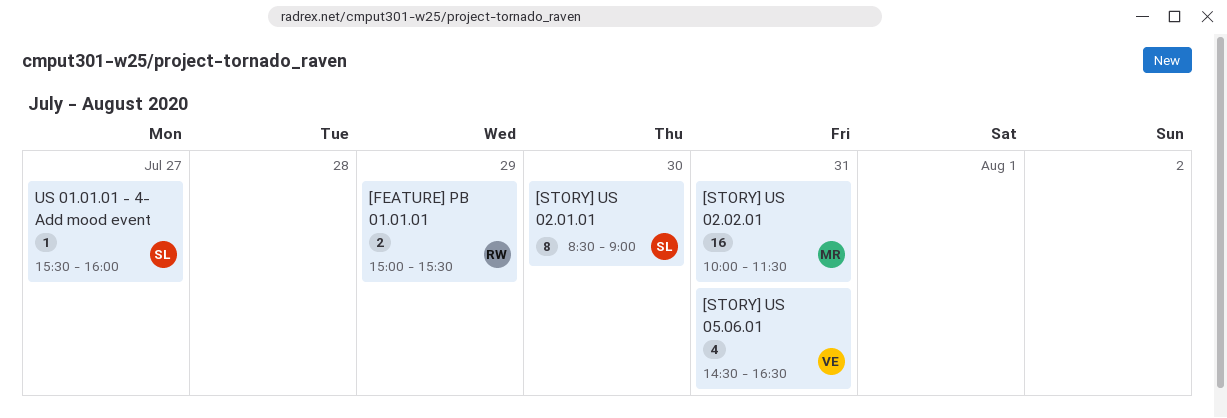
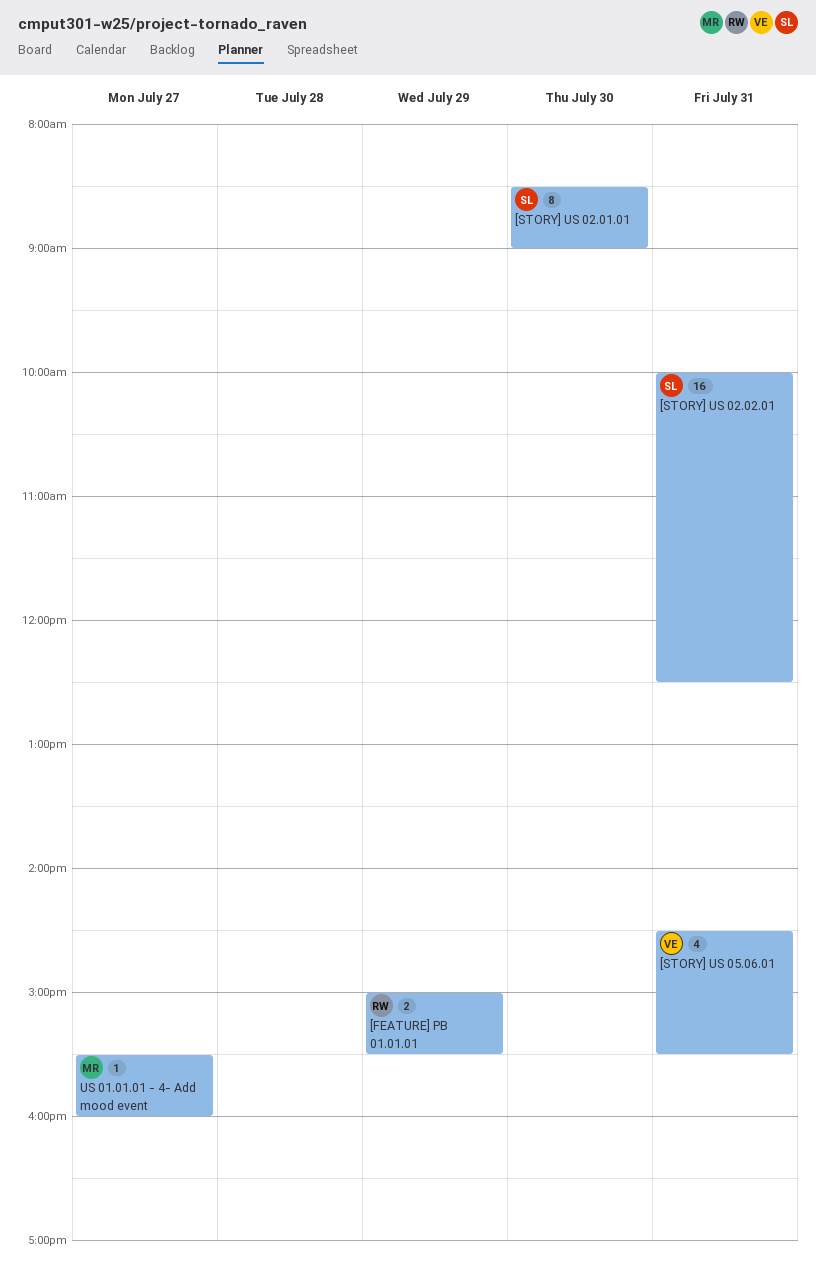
[STORY] US 02.02.01, owner: MR -> SL
[STORY] US 02.02.01, ends: 11:30 -> 12:30
[STORY] US 05.06.01, ends: 16:30 -> 15:30
US 01.01.01 - 4- Add mood event, owner: SL -> MR

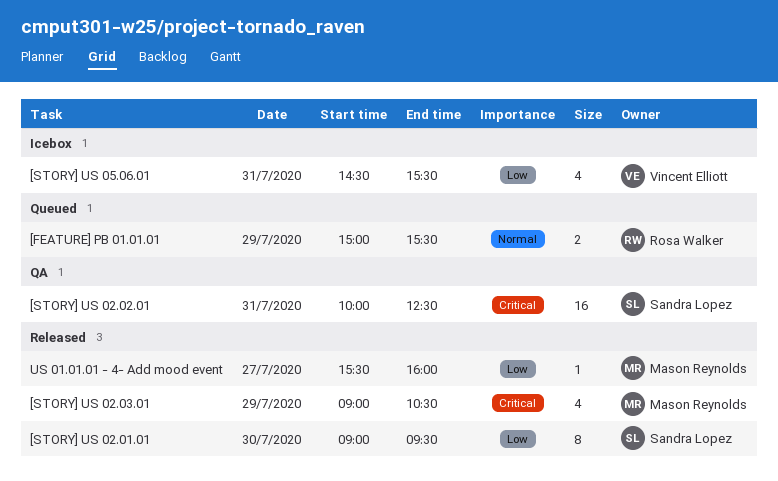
[STORY] US 02.01.01, begins: 08:30 -> 09:00
[STORY] US 02.01.01, ends: 09:00 -> 09:30
[STORY] US 02.03.01: none -> present

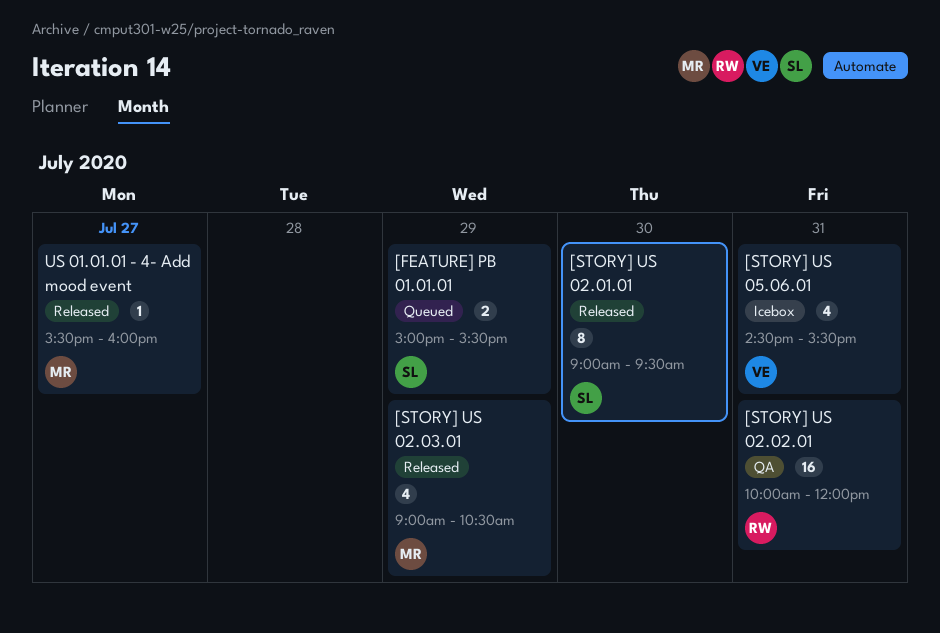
[FEATURE] PB 01.01.01, owner: Rosa Walker -> Sandra Lopez
[STORY] US 02.02.01, owner: Sandra Lopez -> Rosa Walker
[STORY] US 02.02.01, ends: 12:30 -> 12:00

